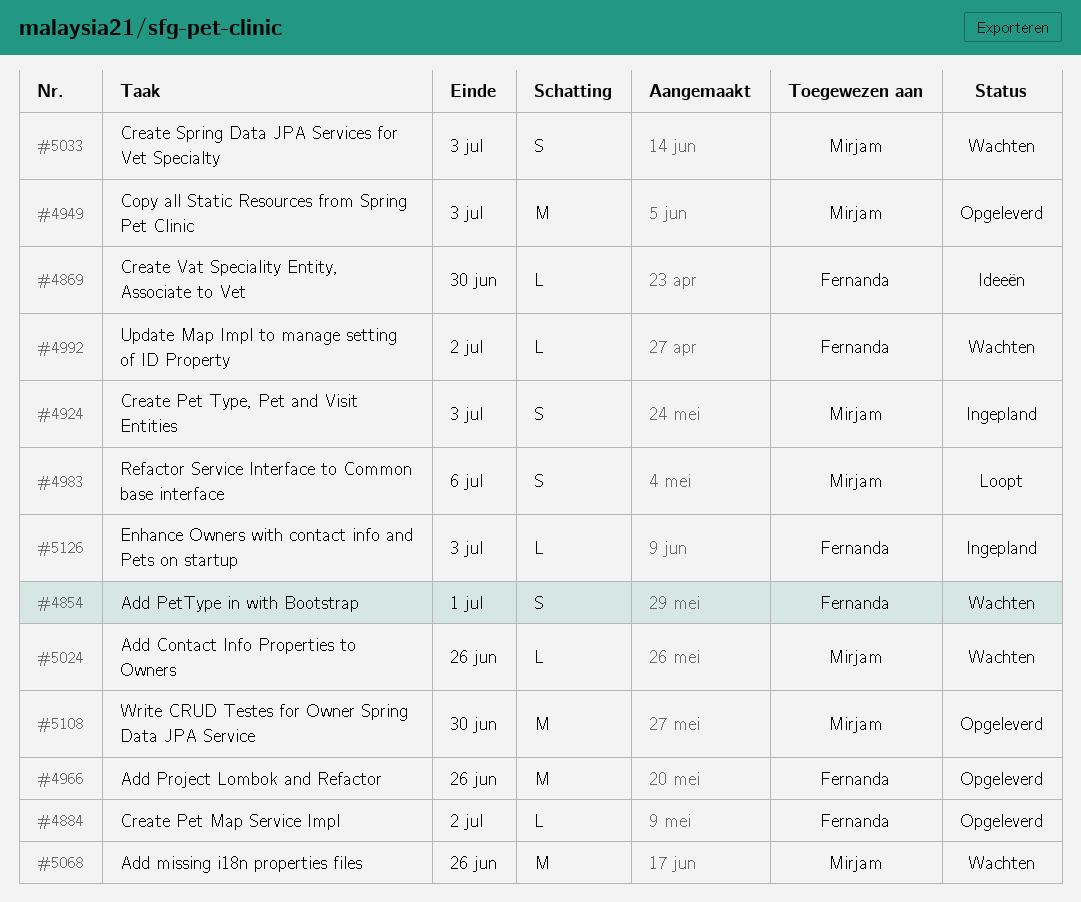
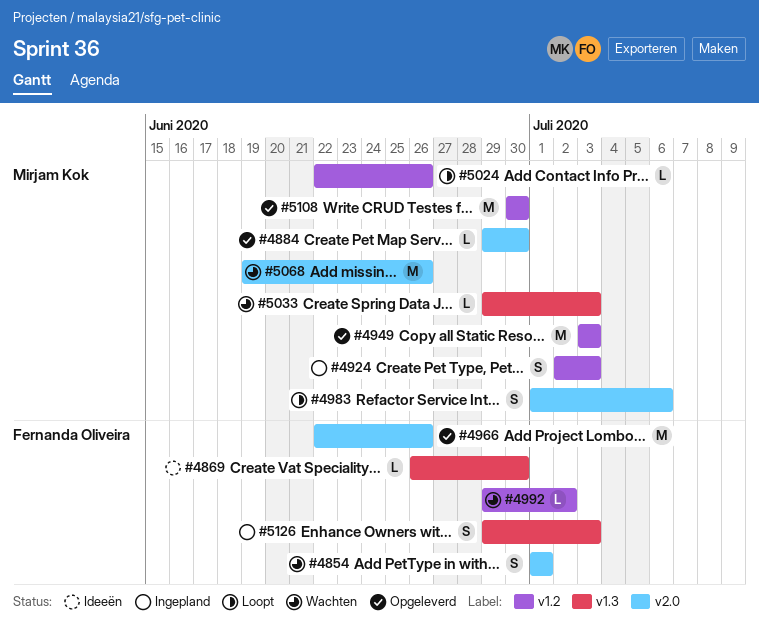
#4884, owner: Fernanda Oliveira -> Mirjam Kok
#4884, due: Jul 2 -> Jun 30
#5024, status: Wachten -> Loopt
#5033, estimate: S -> L
#5126, estimate: L -> S

